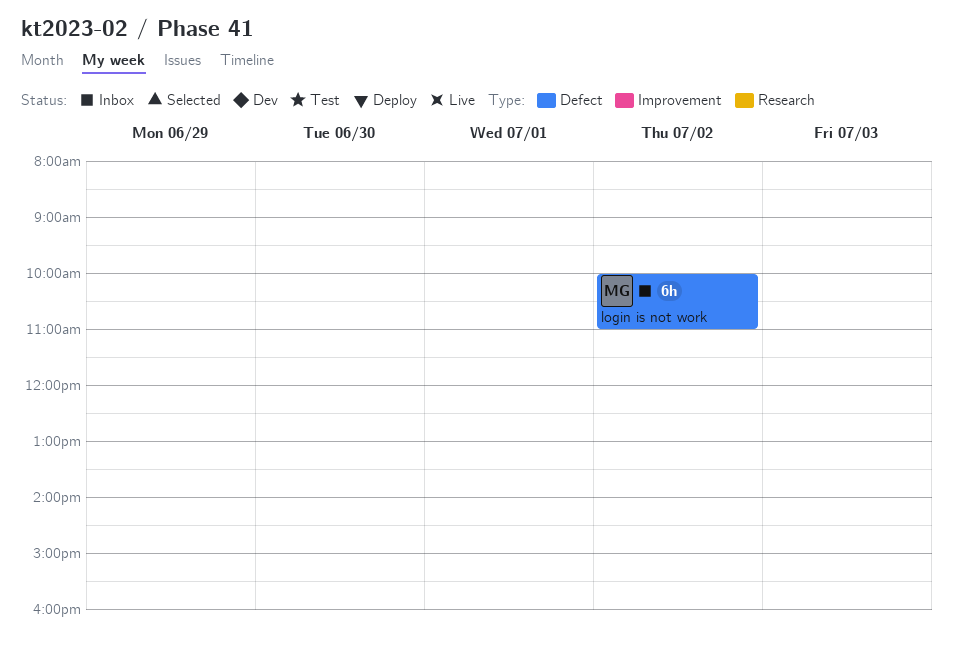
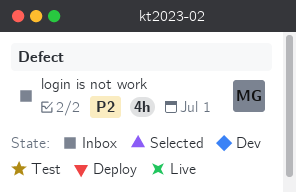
login is not work, estimate: 6h -> 4h
login is not work, day: Jul 2 -> Jul 1

